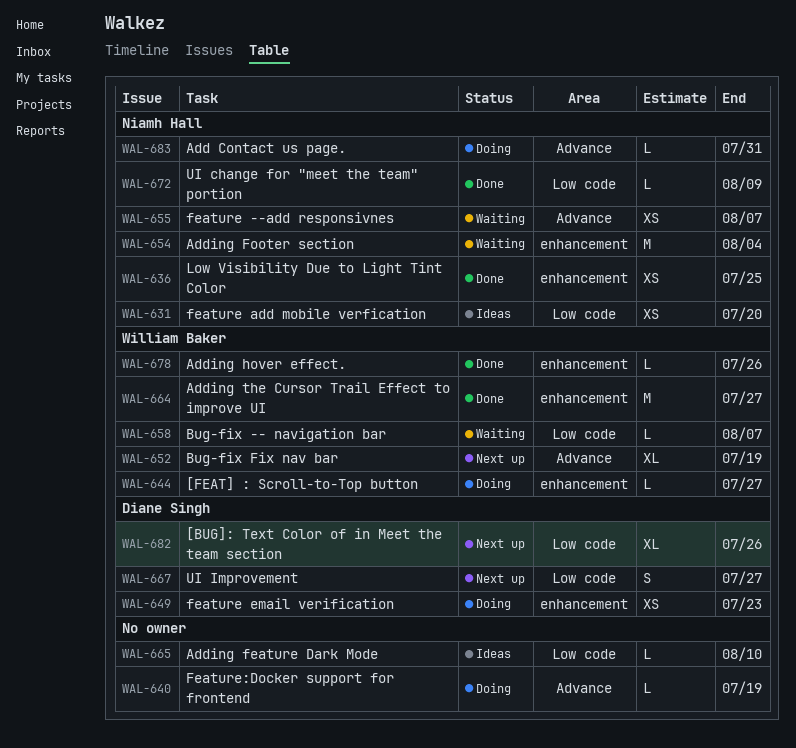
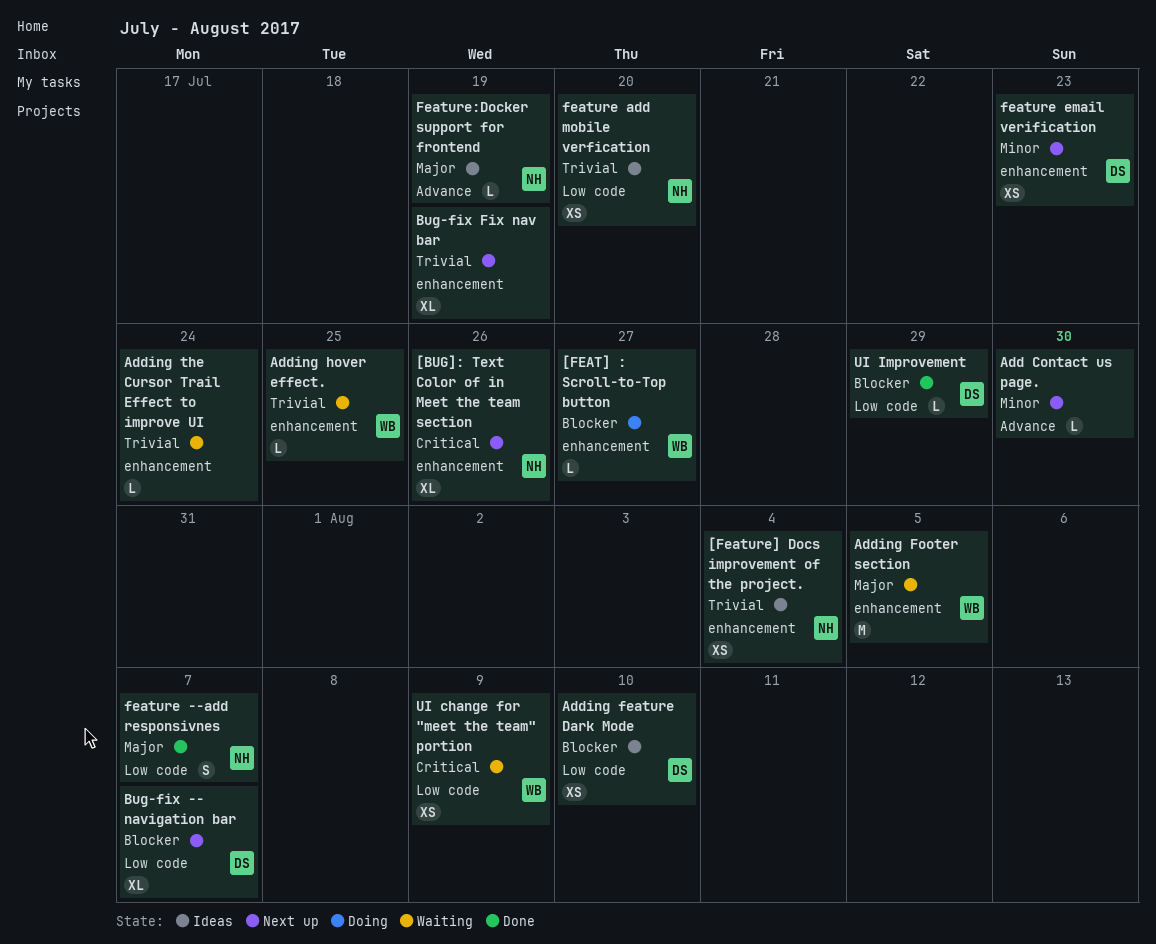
[BUG]: Text Color of in Meet the team section, owner: Diane Singh -> Niamh Hall
[BUG]: Text Color of in Meet the team section, label: Low code -> enhancement
[Feature] Docs improvement of the project.: none -> present
Add Contact us page., status: Doing -> Next up
Add Contact us page., owner: Niamh Hall -> none
Add Contact us page., due: Jul 31 -> Jul 30
Adding feature Dark Mode, owner: none -> Diane Singh
Adding feature Dark Mode, estimate: L -> XS
Adding Footer section, owner: Niamh Hall -> William Baker
Adding Footer section, due: Aug 4 -> Aug 5
Adding hover effect., status: Done -> Waiting
Adding hover effect., due: Jul 26 -> Jul 25
Adding the Cursor Trail Effect to improve UI, status: Done -> Waiting
Adding the Cursor Trail Effect to improve UI, owner: William Baker -> none
Adding the Cursor Trail Effect to improve UI, estimate: M -> L
Adding the Cursor Trail Effect to improve UI, due: Jul 27 -> Jul 24
Bug-fix -- navigation bar, status: Waiting -> Next up
Bug-fix -- navigation bar, owner: William Baker -> Diane Singh
Bug-fix -- navigation bar, estimate: L -> XL
Bug-fix Fix nav bar, owner: William Baker -> none
Bug-fix Fix nav bar, label: Advance -> enhancement
feature --add responsivnes, status: Waiting -> Done
feature --add responsivnes, label: Advance -> Low code
feature --add responsivnes, estimate: XS -> S
feature email verification, status: Doing -> Next up
Feature:Docker support for frontend, status: Doing -> Ideas
Feature:Docker support for frontend, owner: none -> Niamh Hall
Low Visibility Due to Light Tint Color: present -> none
UI change for "meet the team" portion, status: Done -> Waiting
UI change for "meet the team" portion, owner: Niamh Hall -> William Baker
UI change for "meet the team" portion, estimate: L -> XS
UI Improvement, status: Next up -> Done
UI Improvement, estimate: S -> L
UI Improvement, due: Jul 27 -> Jul 29

